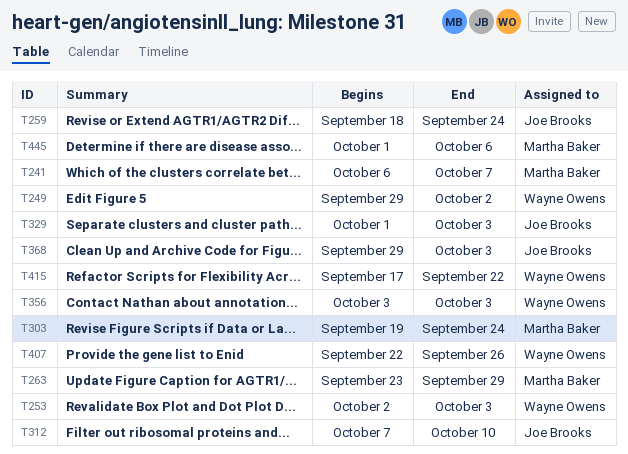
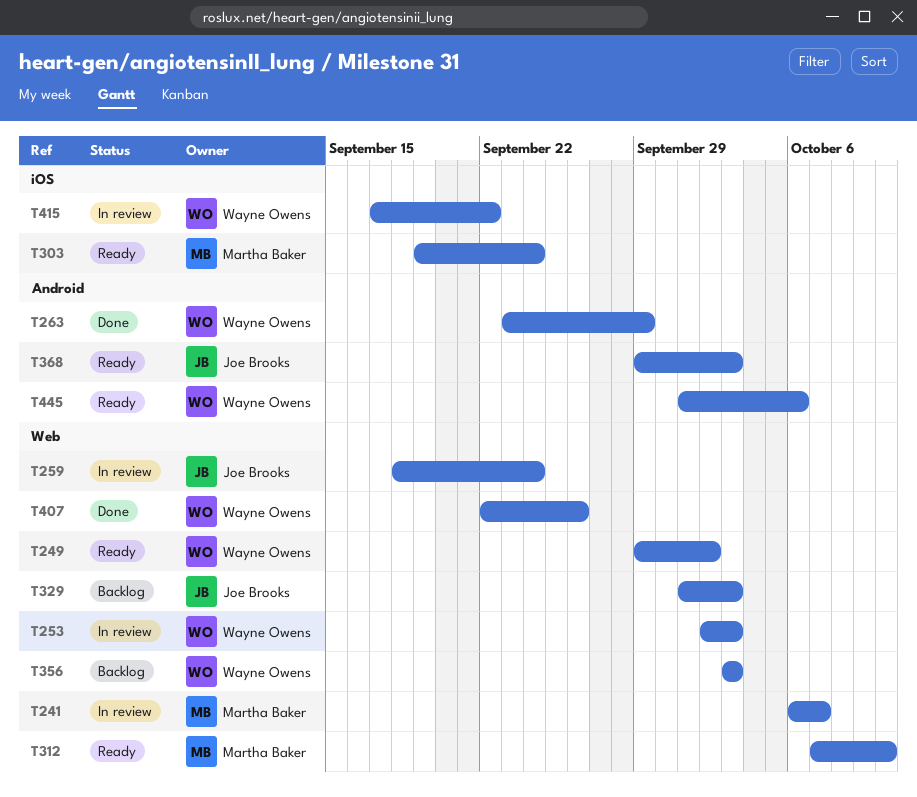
T263, owner: Martha Baker -> Wayne Owens
T312, owner: Joe Brooks -> Martha Baker
T445, owner: Martha Baker -> Wayne Owens

